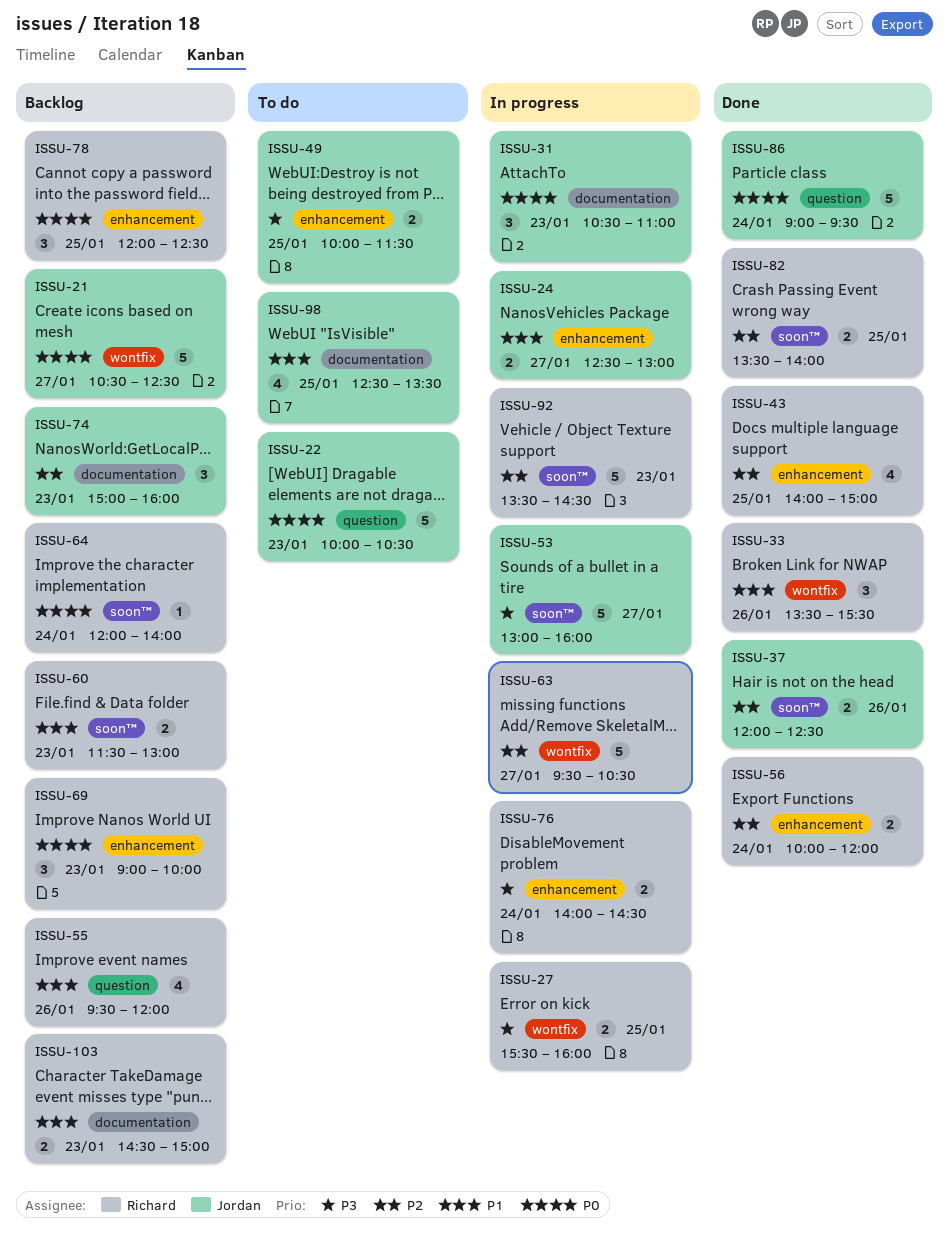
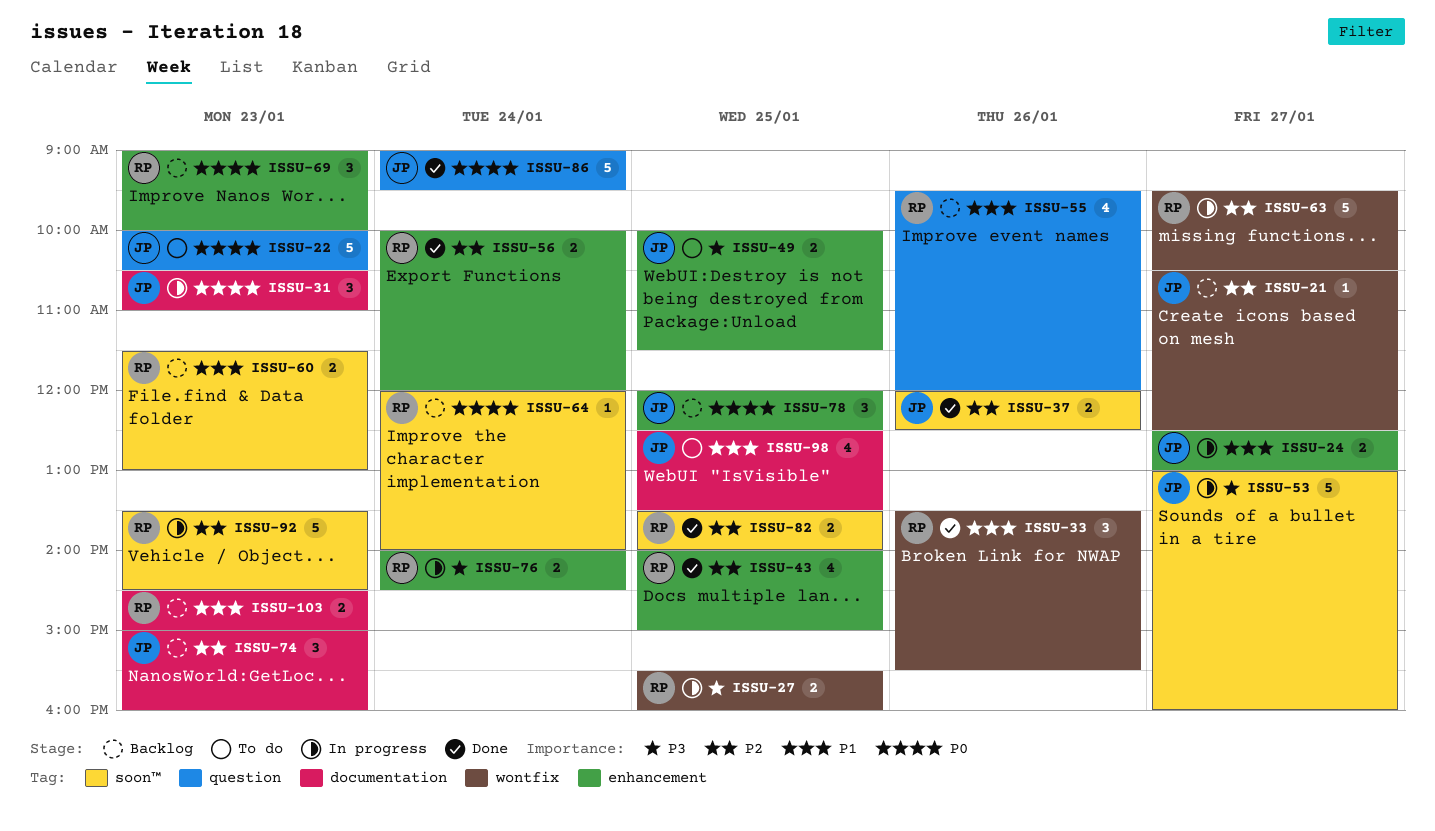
ISSU-21, priority: P0 -> P2
ISSU-21, estimate: 5 -> 1
ISSU-78, owner: Richard -> Jordan

